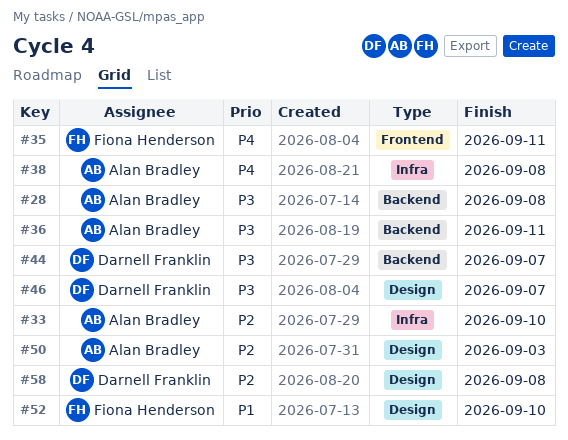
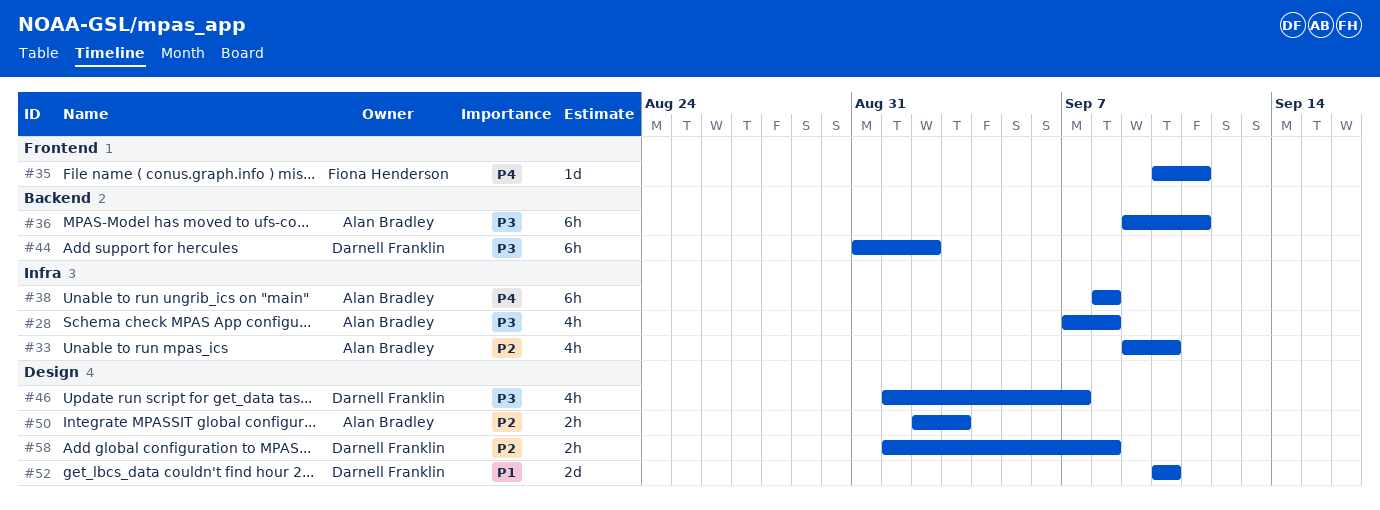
#28, label: Backend -> Infra
#44, due: Sep 7 -> Sep 2
#52, owner: Fiona Henderson -> Darnell Franklin

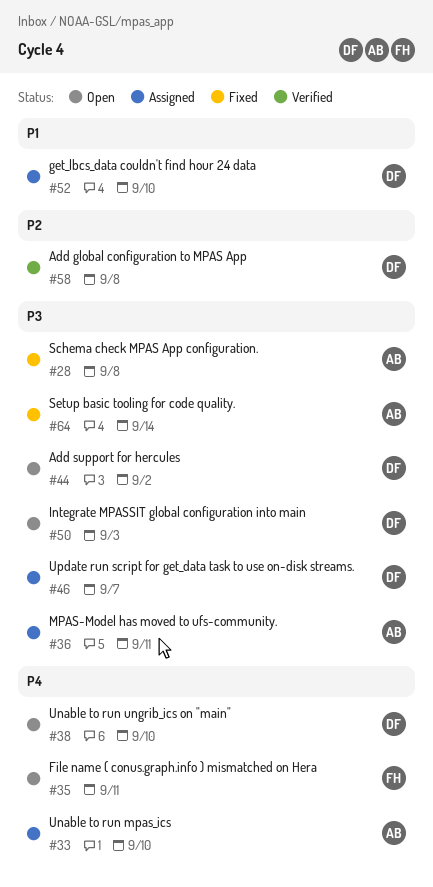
#33, priority: P2 -> P4
#38, owner: Alan Bradley -> Darnell Franklin
#38, due: Sep 8 -> Sep 10
#50, owner: Alan Bradley -> Darnell Franklin
#50, priority: P2 -> P3
#64: none -> present

